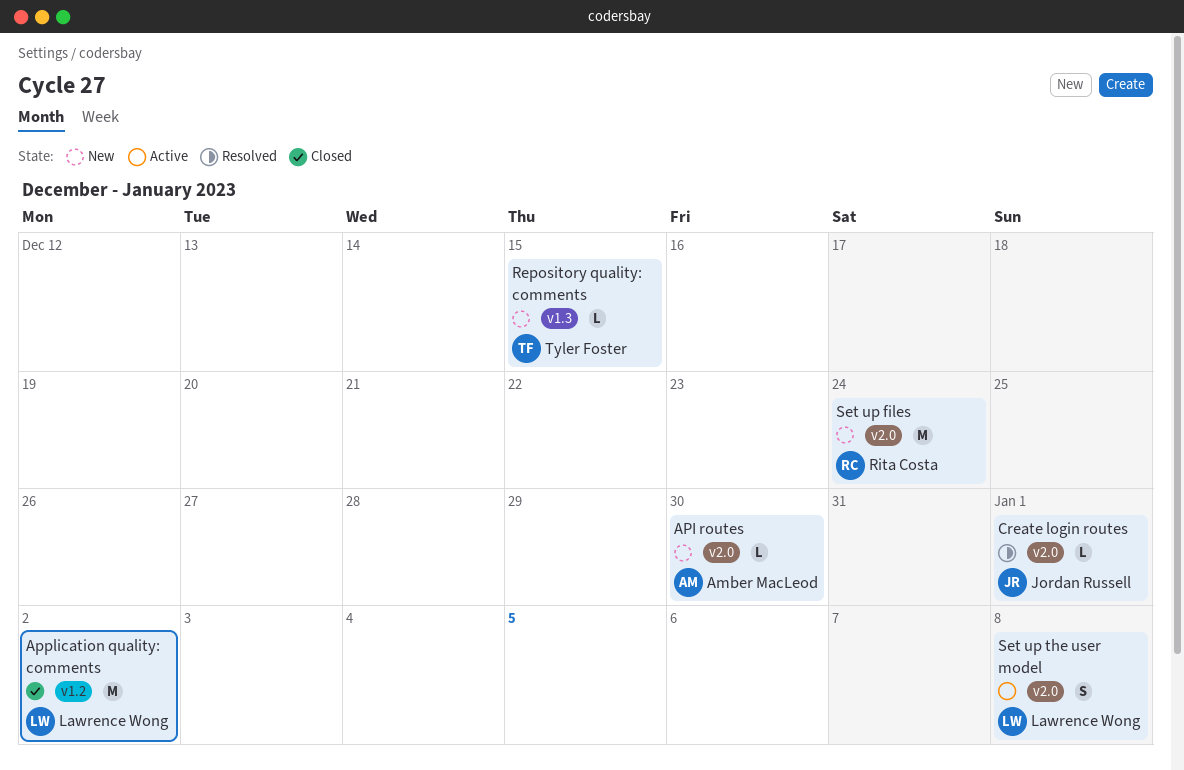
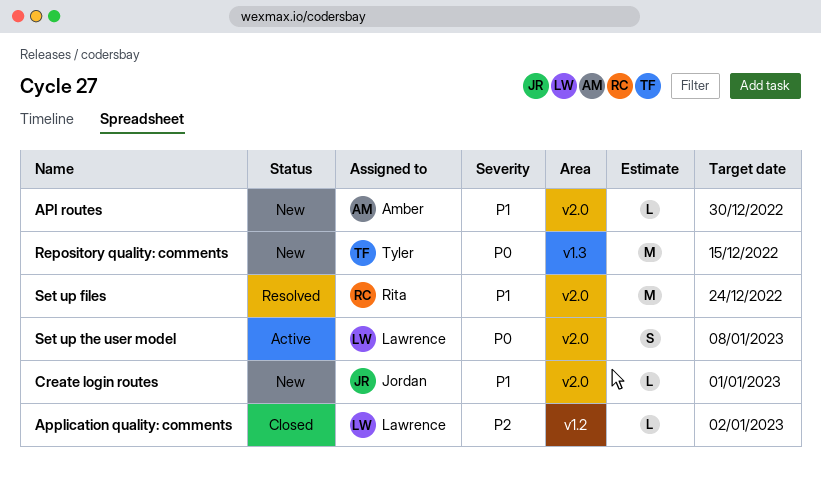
Application quality: comments, estimate: M -> L
Create login routes, status: Resolved -> New
Repository quality: comments, estimate: L -> M
Set up files, status: New -> Resolved

